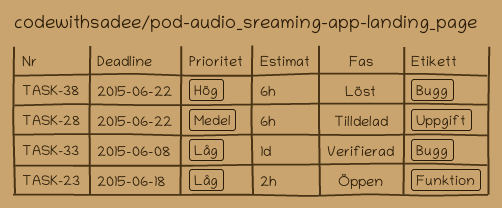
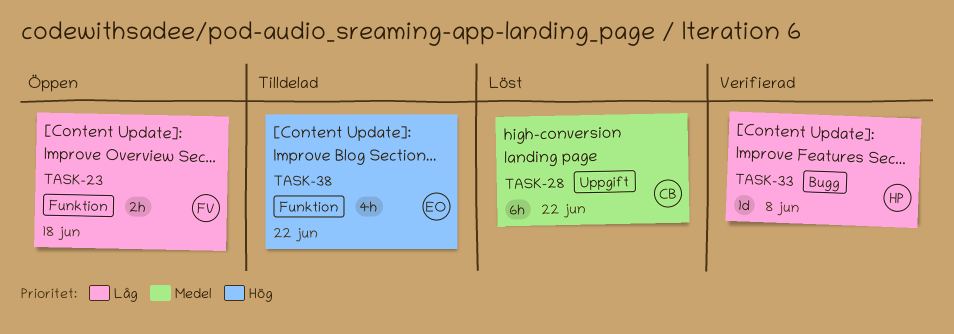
TASK-28, status: Tilldelad -> Löst
TASK-38, status: Löst -> Tilldelad
TASK-38, label: Bugg -> Funktion
TASK-38, estimate: 6h -> 4h

